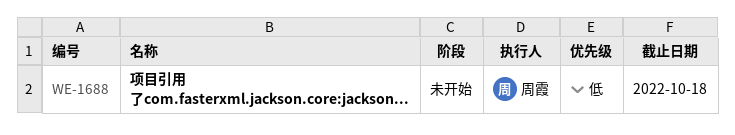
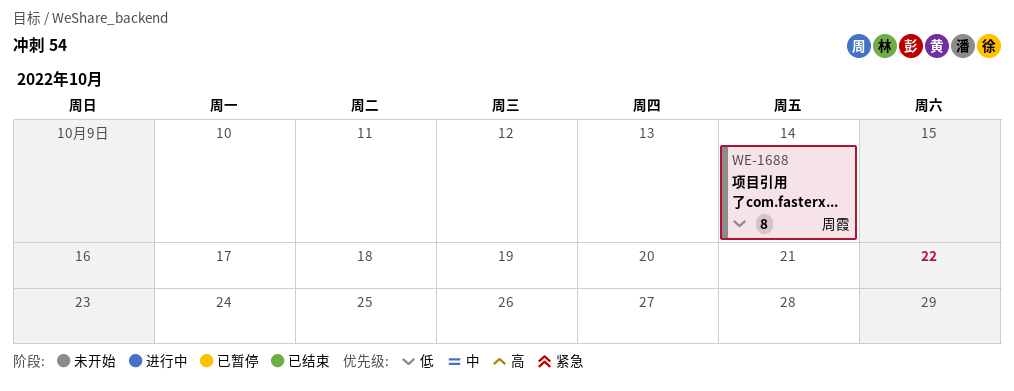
WE-1688, due: Oct 18 -> Oct 14

